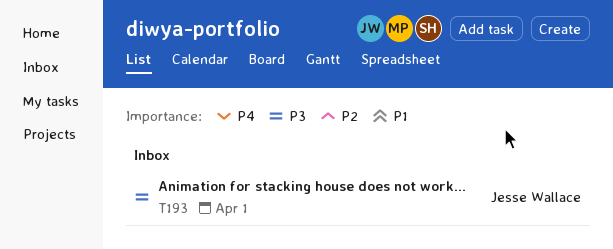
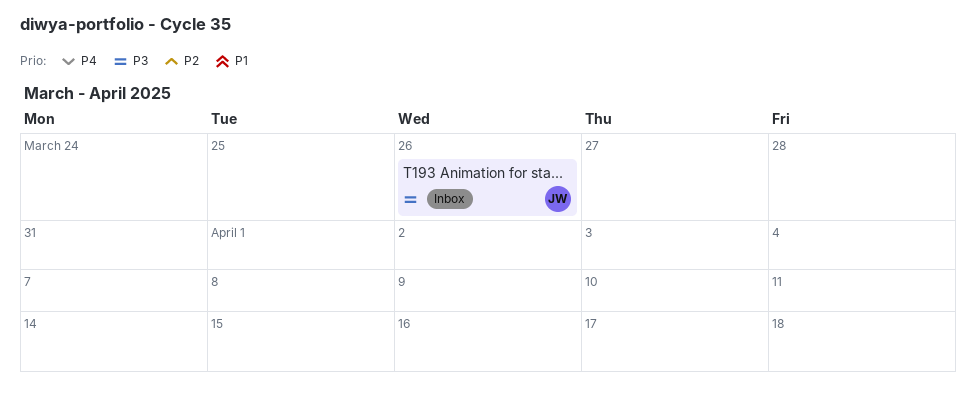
T193, due: Apr 1 -> Mar 26

